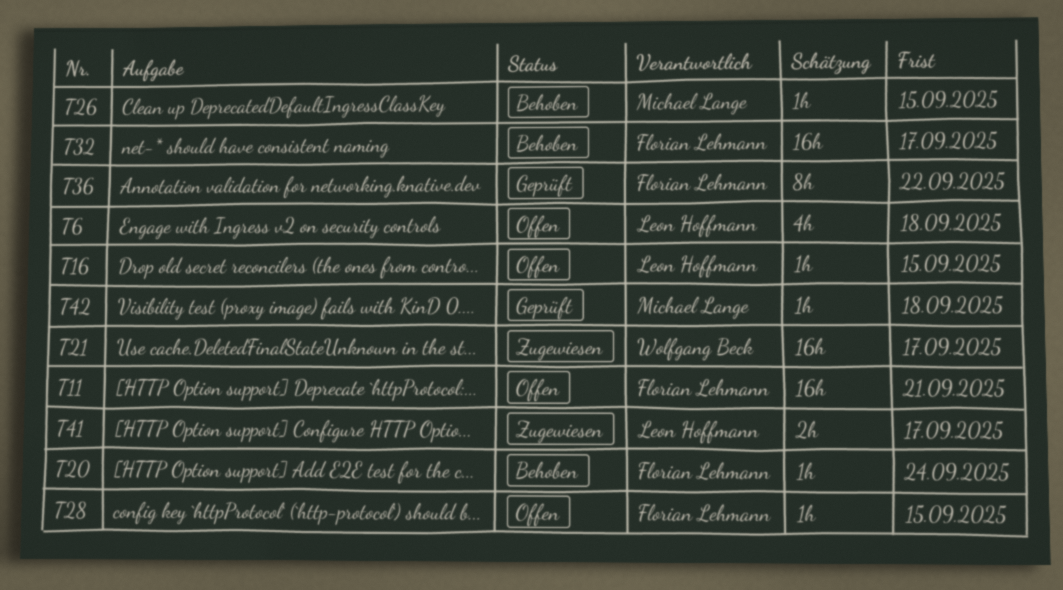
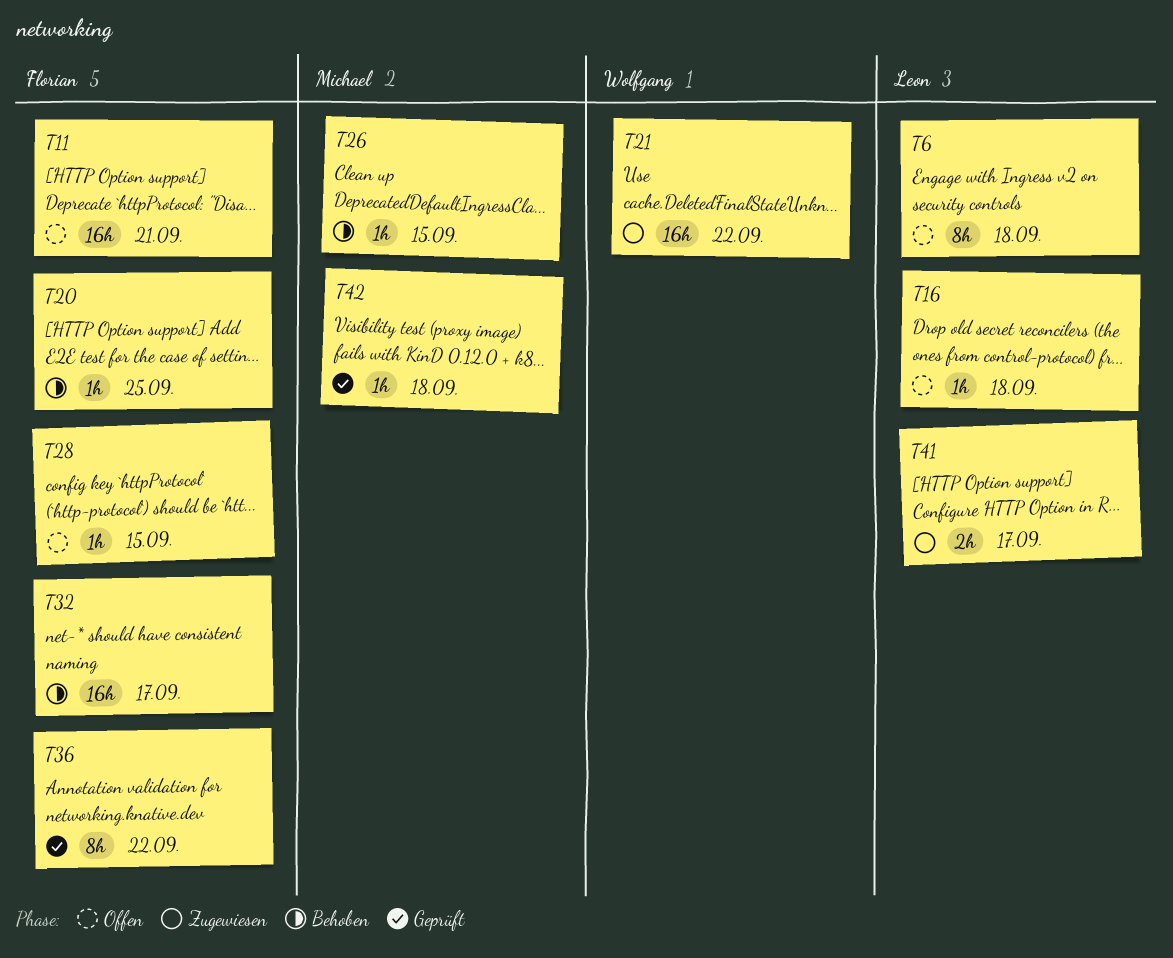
T6, estimate: 4h -> 8h
T16, due: Sep 15 -> Sep 18
T20, due: Sep 24 -> Sep 25
T21, due: Sep 17 -> Sep 22

